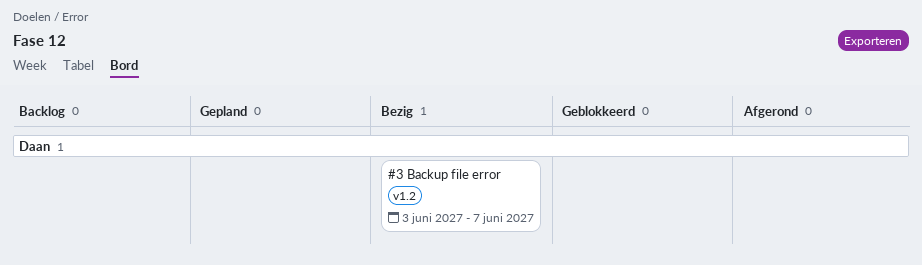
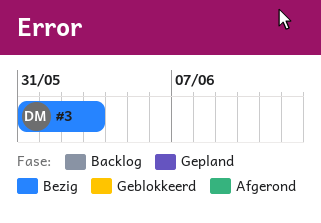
#3, start: Jun 3 -> May 31
#3, due: Jun 7 -> Jun 3

